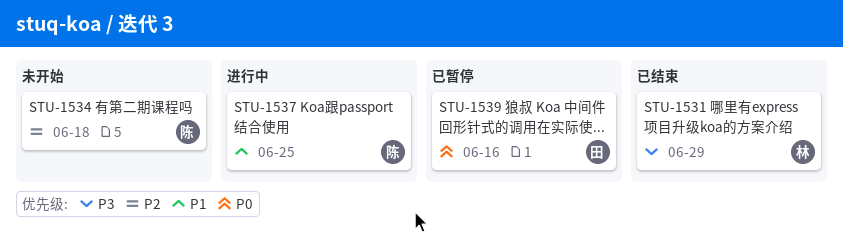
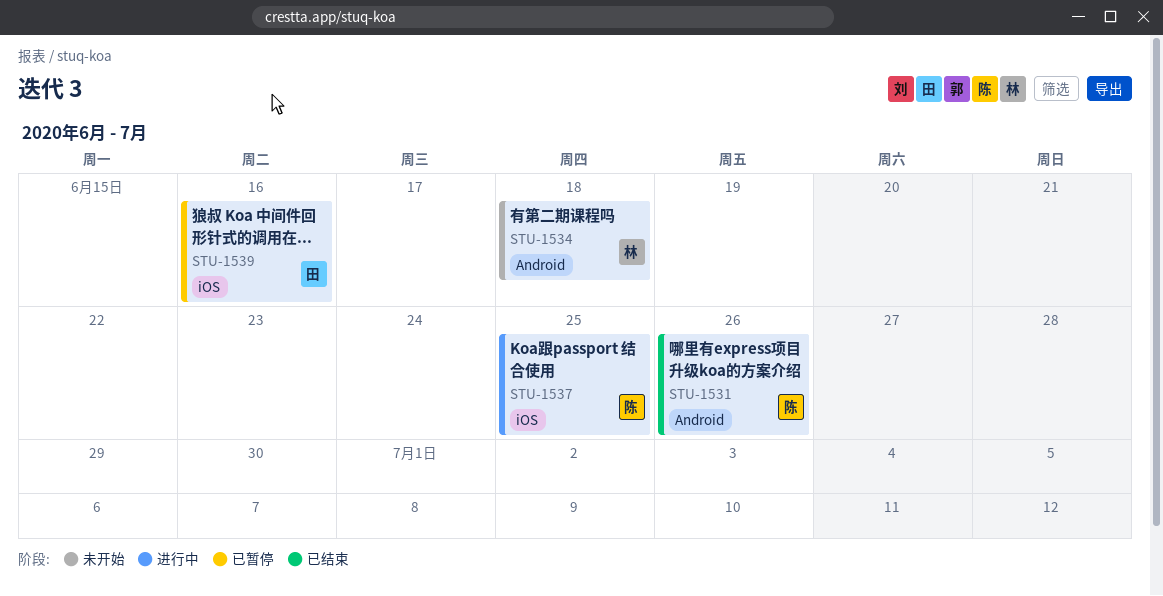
STU-1531, owner: 林 -> 陈
STU-1531, due: Jun 29 -> Jun 26
STU-1534, owner: 陈 -> 林

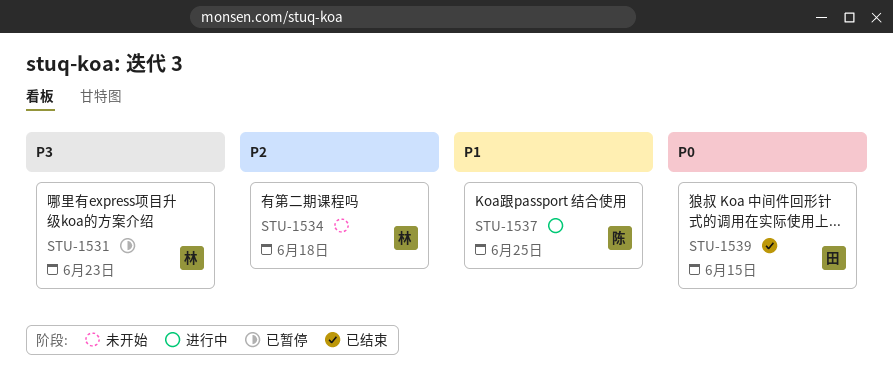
STU-1531, status: 已结束 -> 已暂停
STU-1531, owner: 陈 -> 林
STU-1531, due: Jun 26 -> Jun 23
STU-1539, status: 已暂停 -> 已结束
STU-1539, due: Jun 16 -> Jun 15

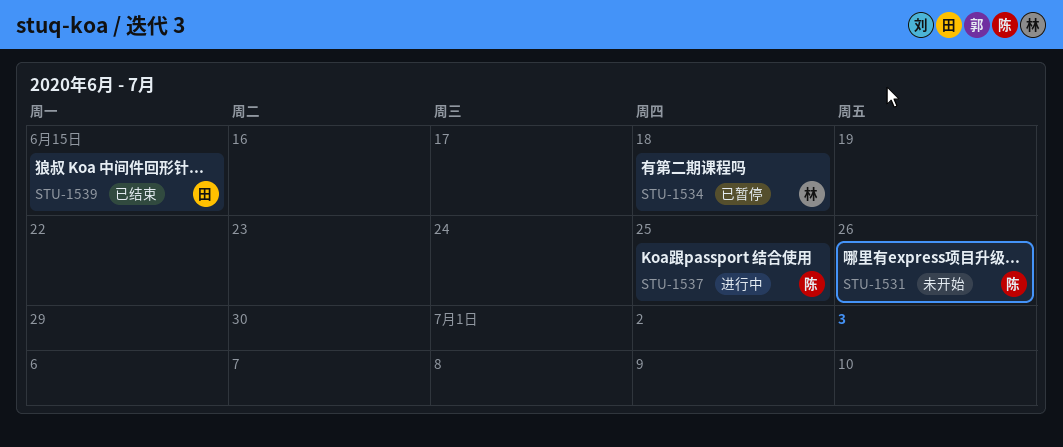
STU-1531, status: 已暂停 -> 未开始
STU-1531, owner: 林 -> 陈
STU-1531, due: Jun 23 -> Jun 26
STU-1534, status: 未开始 -> 已暂停

